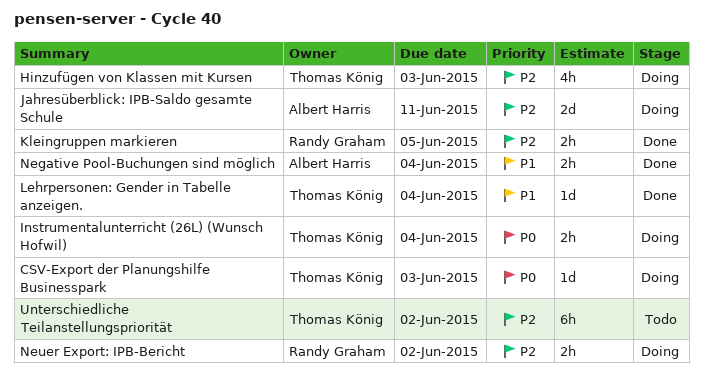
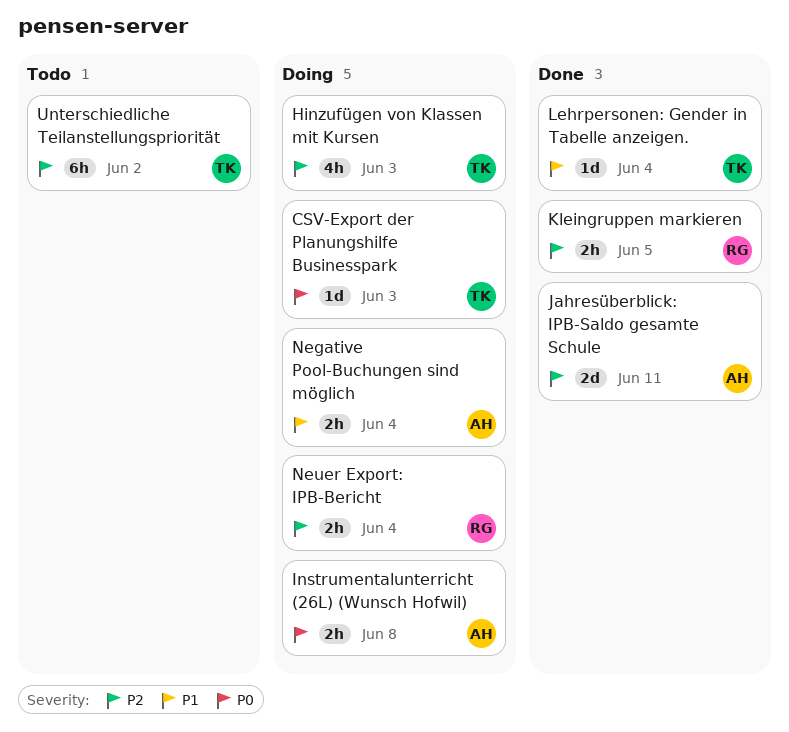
Instrumentalunterricht (26L) (Wunsch Hofwil), owner: Thomas König -> Albert Harris
Instrumentalunterricht (26L) (Wunsch Hofwil), due: Jun 4 -> Jun 8
Jahresüberblick: IPB-Saldo gesamte Schule, status: Doing -> Done
Negative Pool-Buchungen sind möglich, status: Done -> Doing
Neuer Export: IPB-Bericht, due: Jun 2 -> Jun 4

